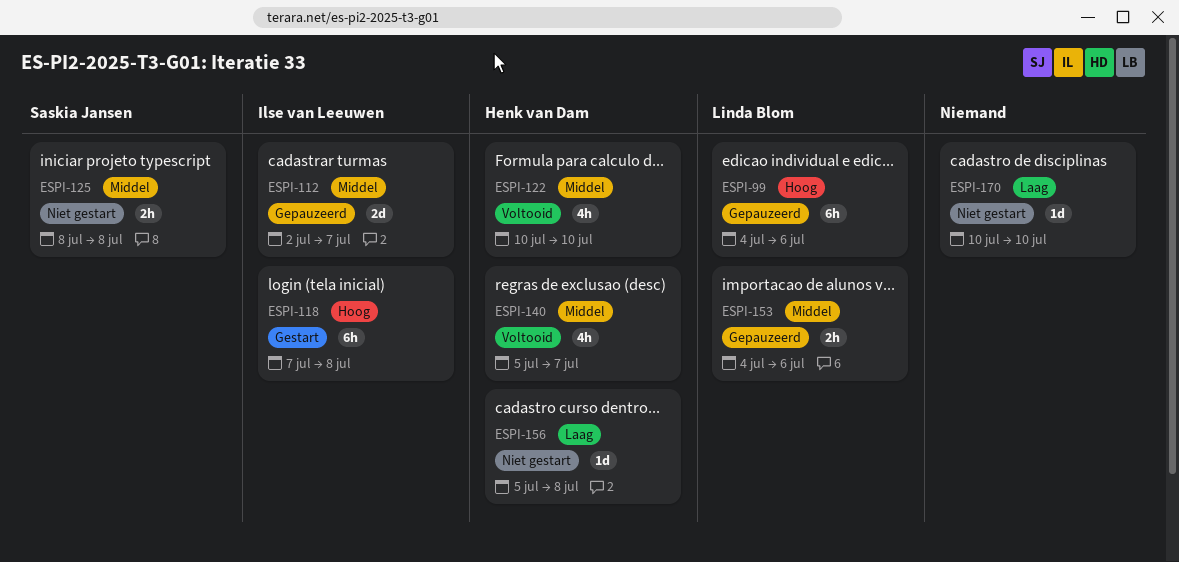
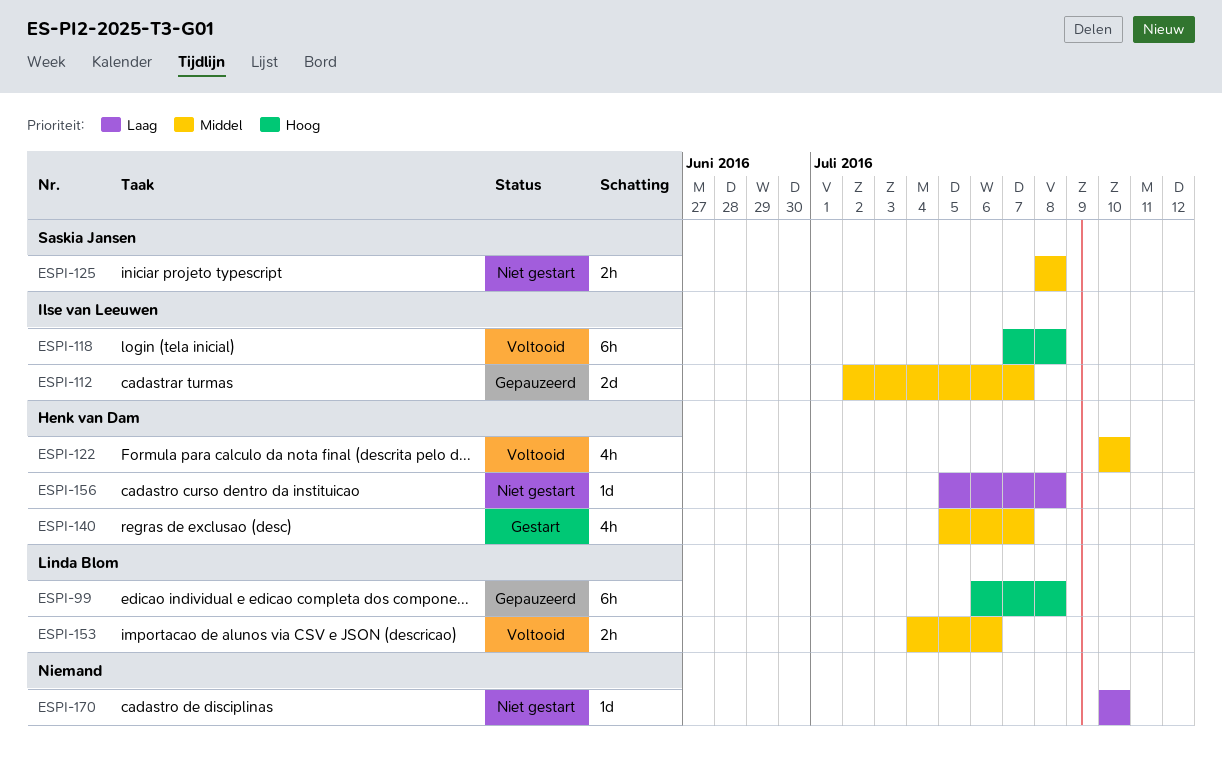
ESPI-99, start: Jul 4 -> Jul 6
ESPI-99, due: Jul 6 -> Jul 8
ESPI-118, status: Gestart -> Voltooid
ESPI-140, status: Voltooid -> Gestart
ESPI-153, status: Gepauzeerd -> Voltooid

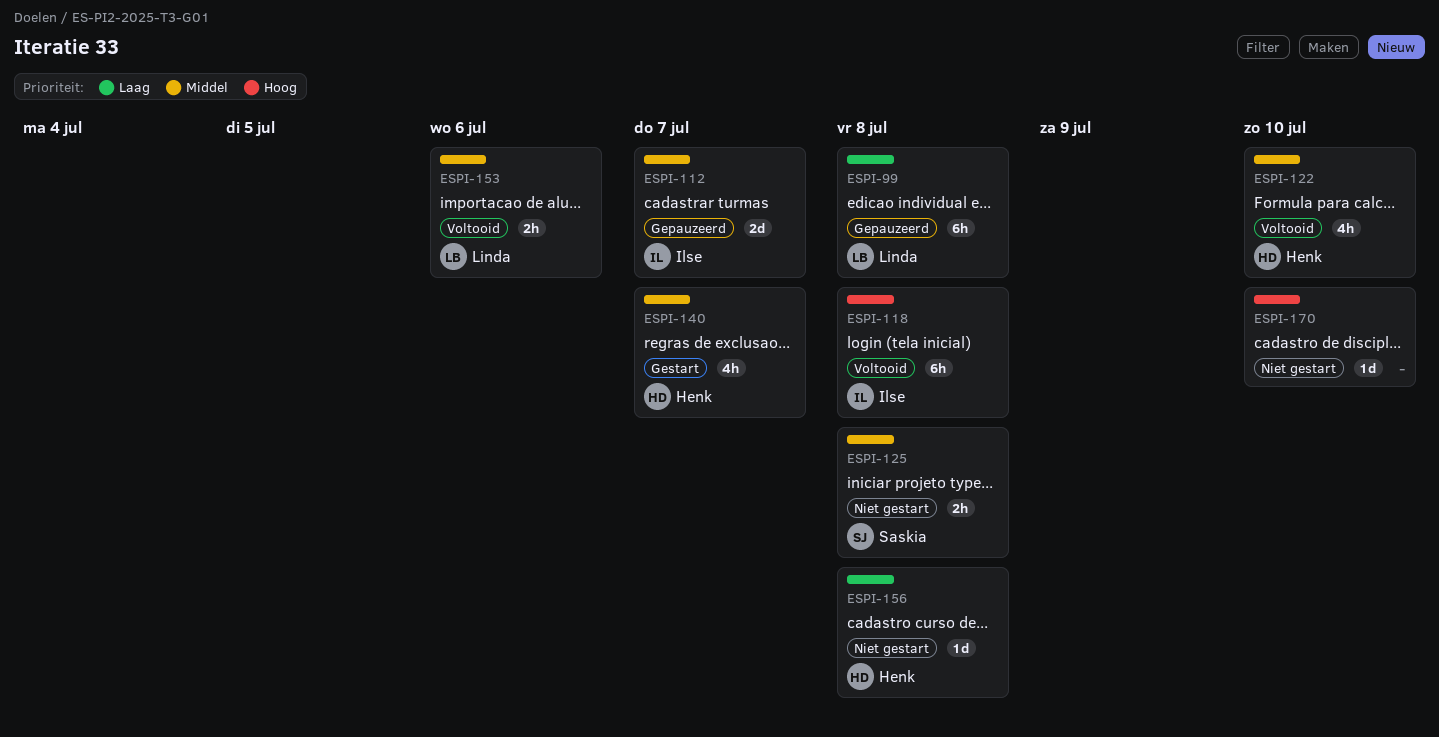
ESPI-99, priority: Hoog -> Laag
ESPI-170, priority: Laag -> Hoog

